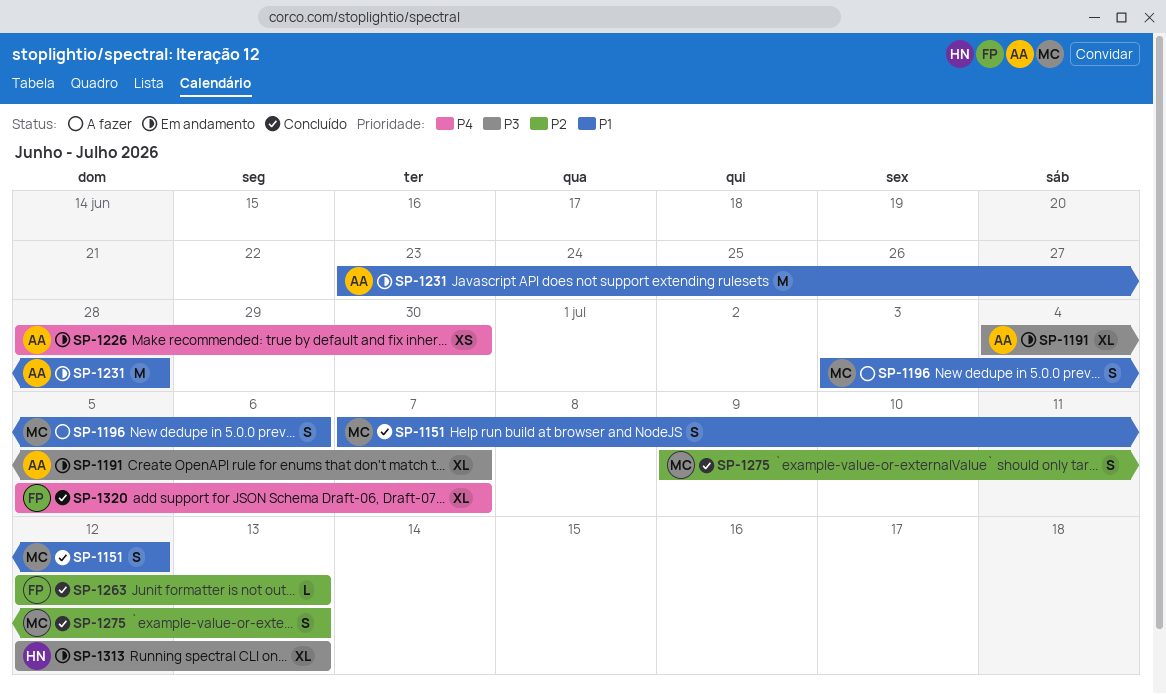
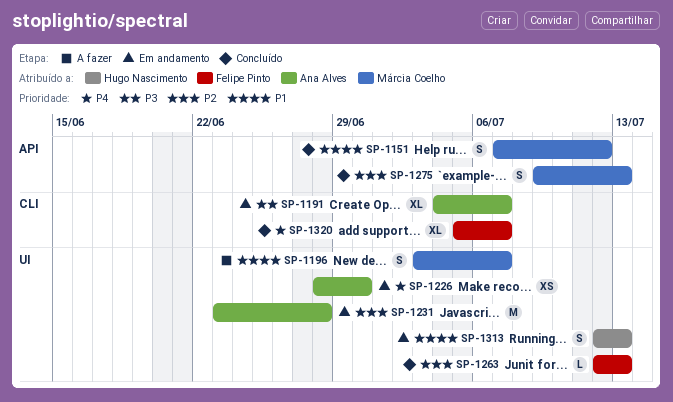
SP-1196, due: Jul 6 -> Jul 7
SP-1231, priority: P1 -> P2
SP-1313, priority: P3 -> P1
SP-1313, estimate: XL -> S

